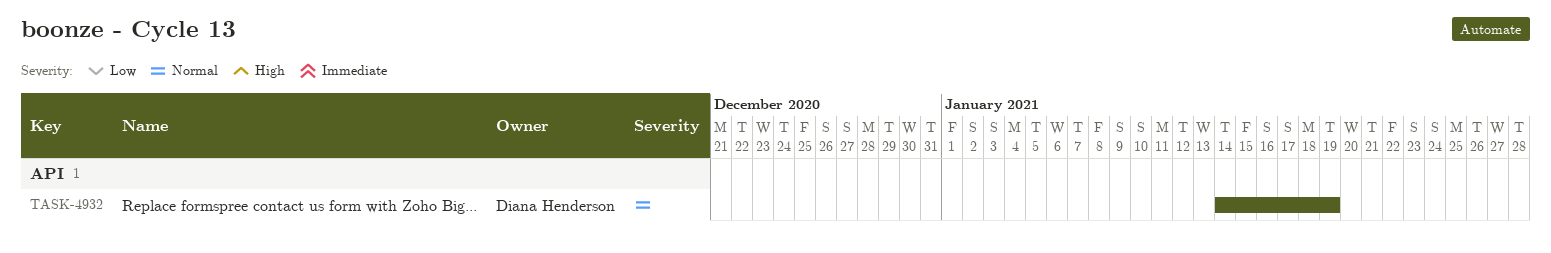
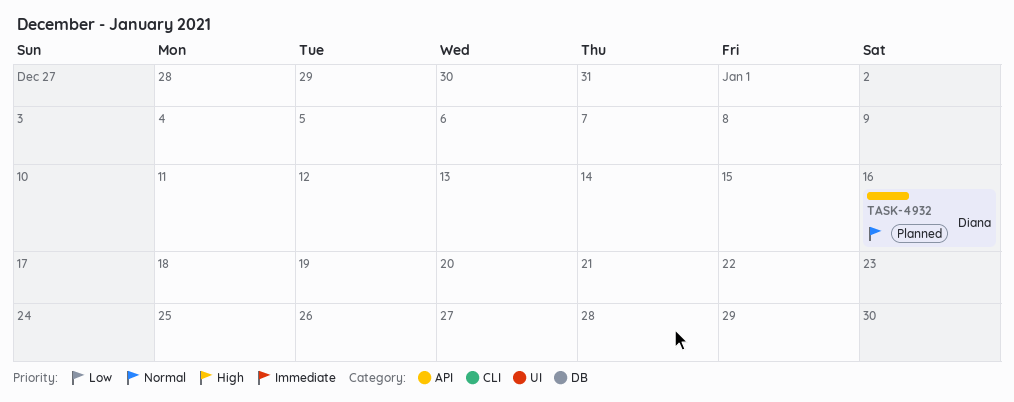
TASK-4932, due: Jan 19 -> Jan 16

